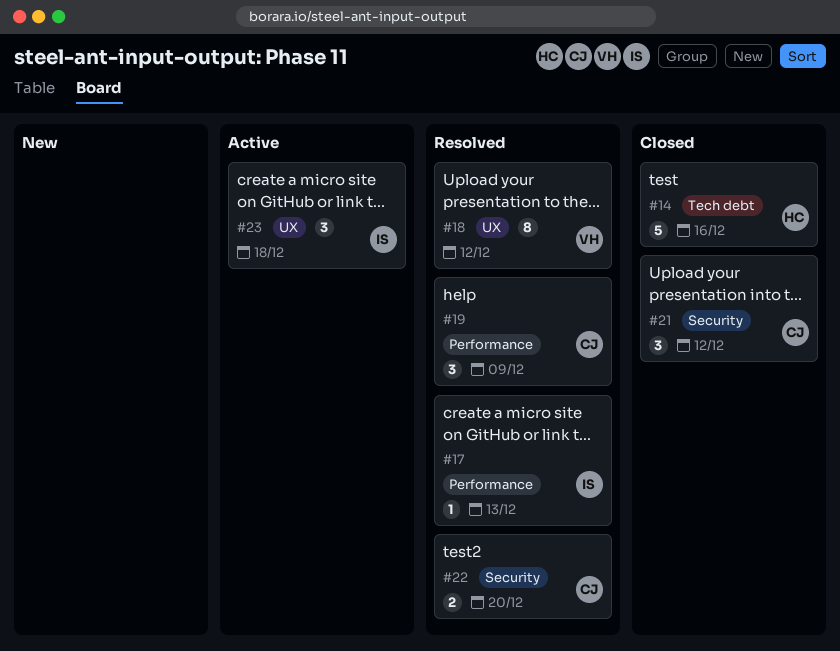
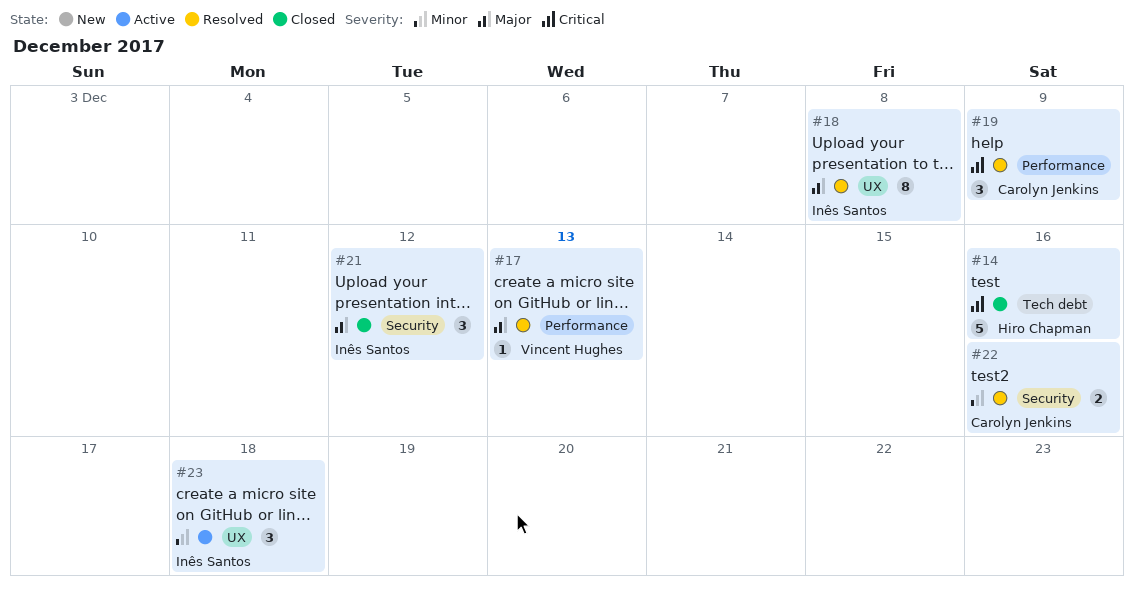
#17, owner: Inês Santos -> Vincent Hughes
#18, owner: Vincent Hughes -> Inês Santos
#18, due: Dec 12 -> Dec 8
#21, owner: Carolyn Jenkins -> Inês Santos
#22, due: Dec 20 -> Dec 16

